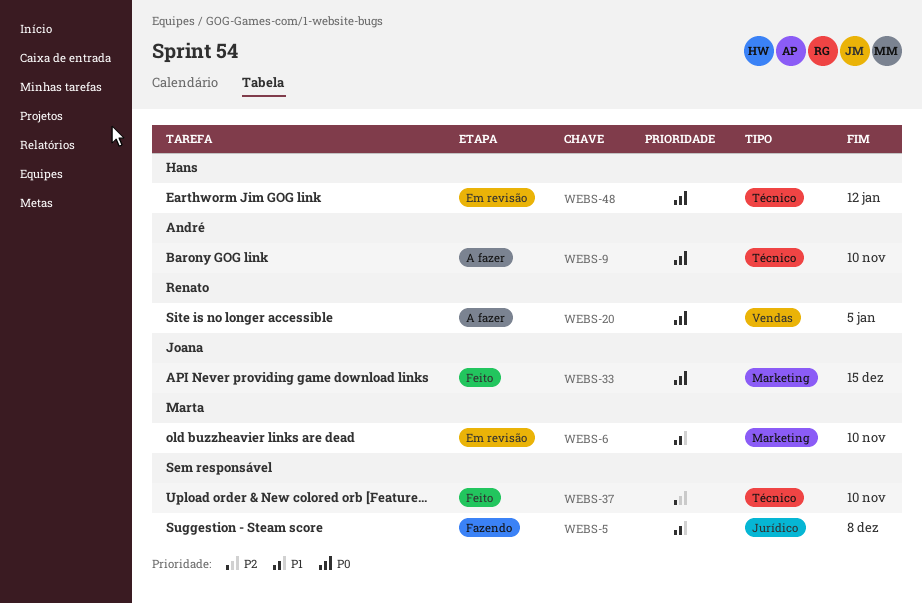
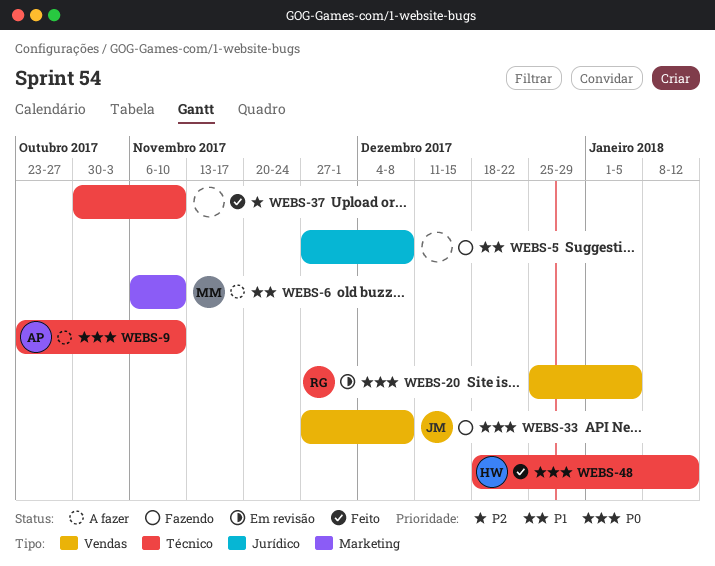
WEBS-6, status: Em revisão -> A fazer
WEBS-20, status: A fazer -> Em revisão
WEBS-33, status: Feito -> Fazendo
WEBS-33, label: Marketing -> Vendas
WEBS-33, due: Dec 15 -> Dec 8
WEBS-48, status: Em revisão -> Feito

